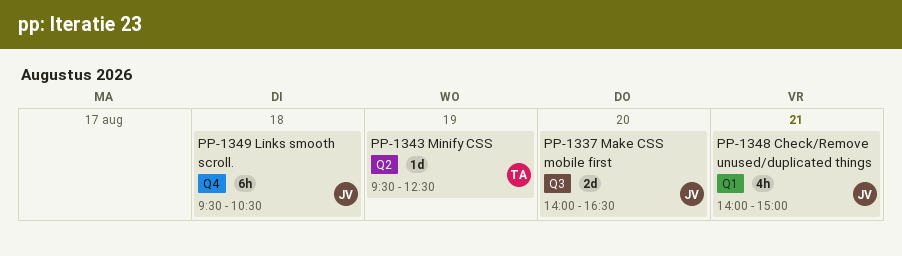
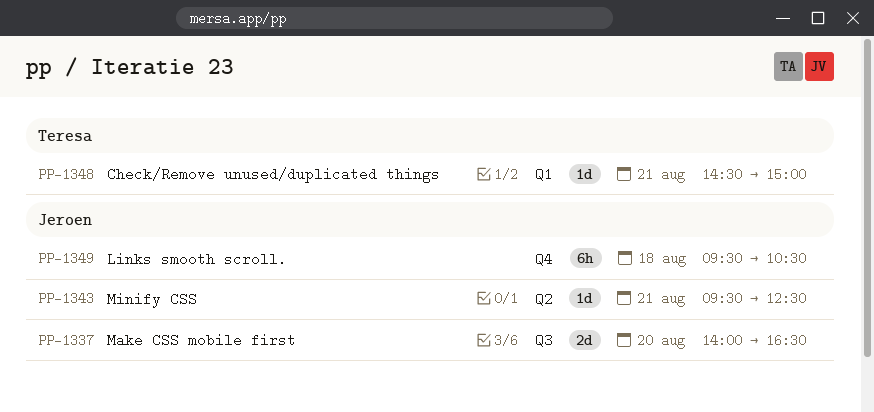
PP-1343, owner: Teresa -> Jeroen
PP-1343, day: Aug 19 -> Aug 21
PP-1348, owner: Jeroen -> Teresa
PP-1348, estimate: 4h -> 1d
PP-1348, begins: 14:00 -> 14:30

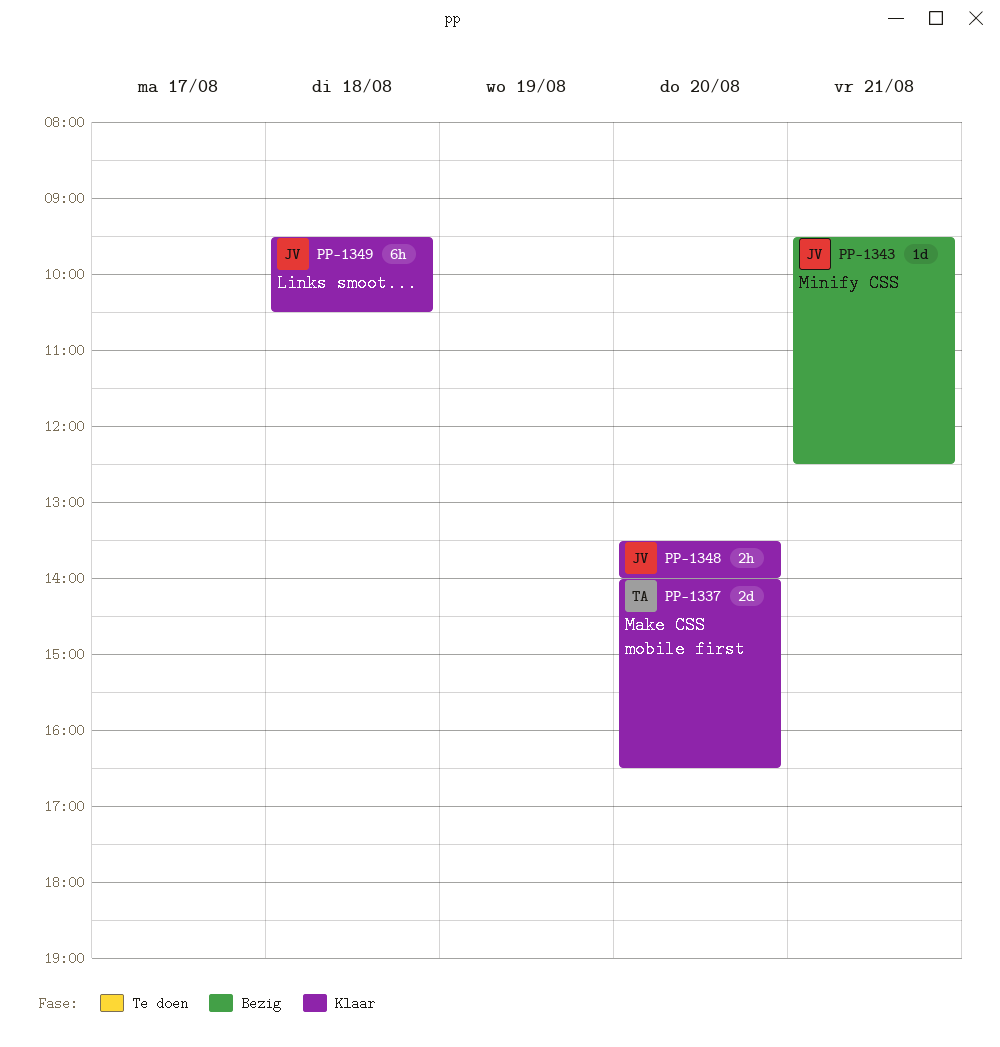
PP-1337, owner: Jeroen -> Teresa
PP-1348, owner: Teresa -> Jeroen
PP-1348, estimate: 1d -> 2h
PP-1348, day: Aug 21 -> Aug 20
PP-1348, begins: 14:30 -> 13:30
PP-1348, ends: 15:00 -> 14:00

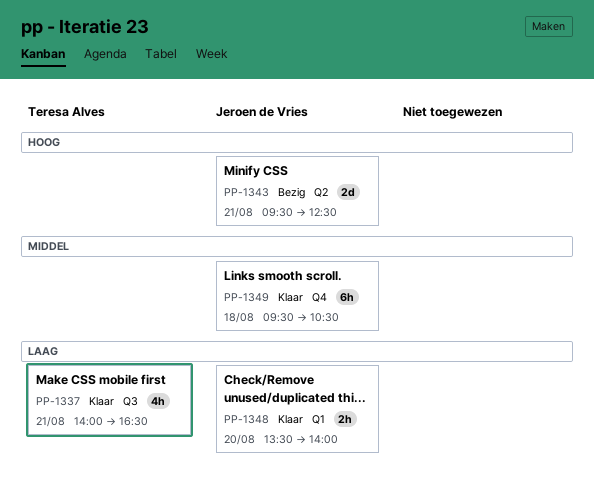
PP-1337, estimate: 2d -> 4h
PP-1337, day: Aug 20 -> Aug 21
PP-1343, estimate: 1d -> 2d

